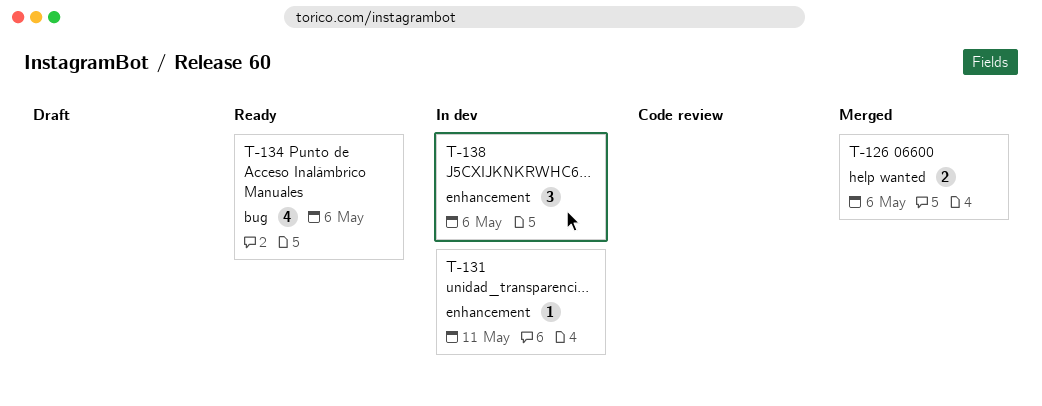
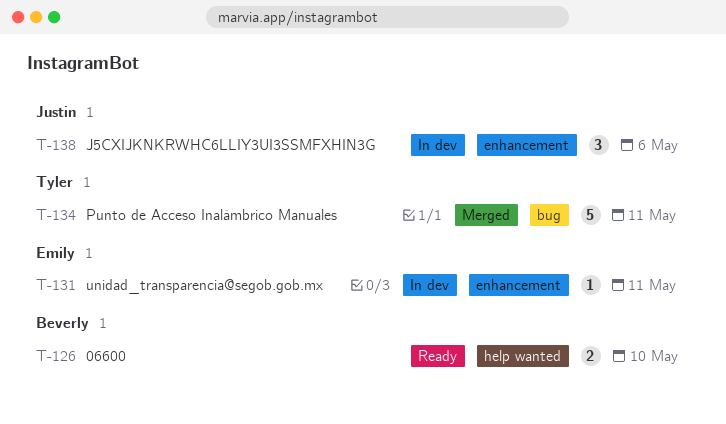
T-126, status: Merged -> Ready
T-126, due: May 6 -> May 10
T-134, status: Ready -> Merged
T-134, estimate: 4 -> 5
T-134, due: May 6 -> May 11

